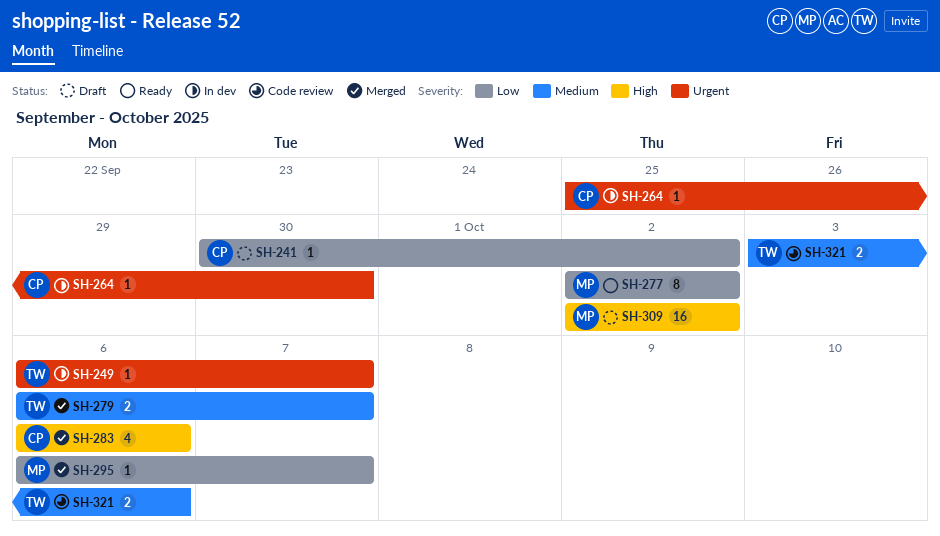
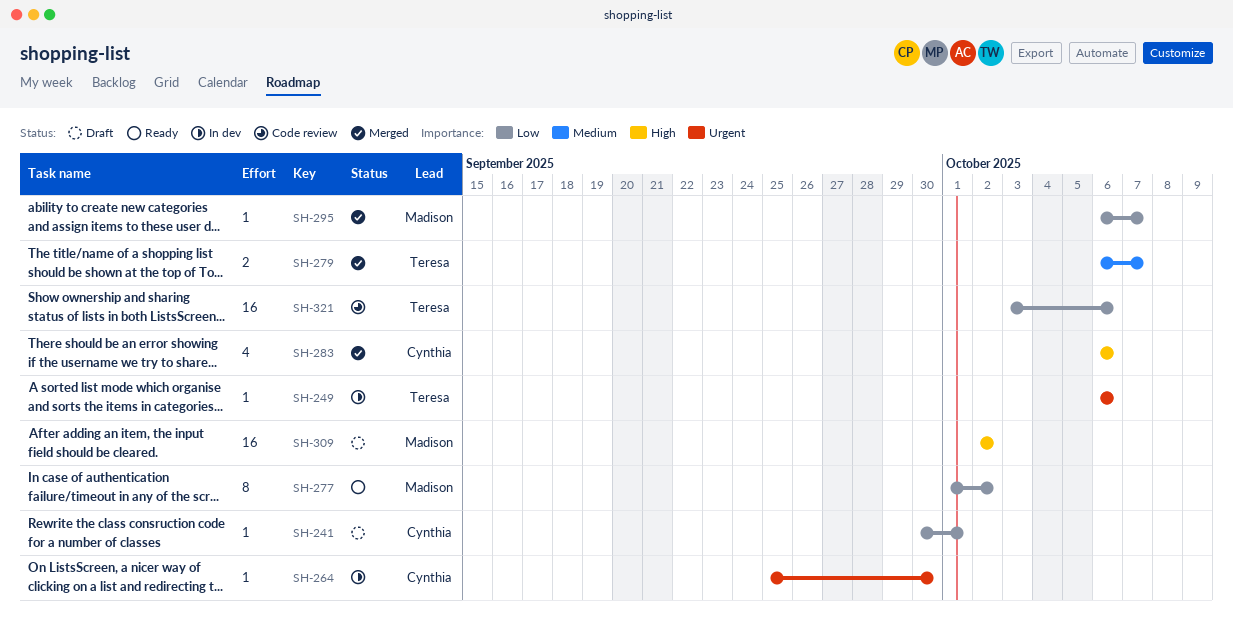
SH-241, due: Oct 2 -> Oct 1
SH-249, due: Oct 7 -> Oct 6
SH-277, start: Oct 2 -> Oct 1
SH-321, priority: Medium -> Low
SH-321, estimate: 2 -> 16

